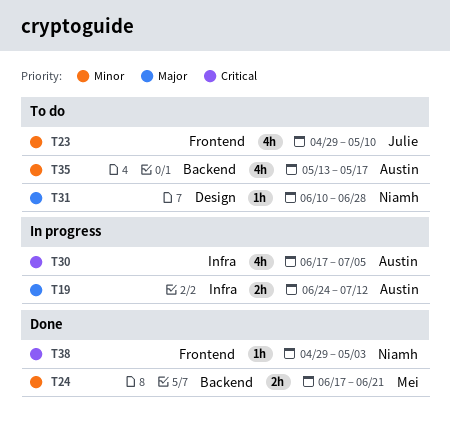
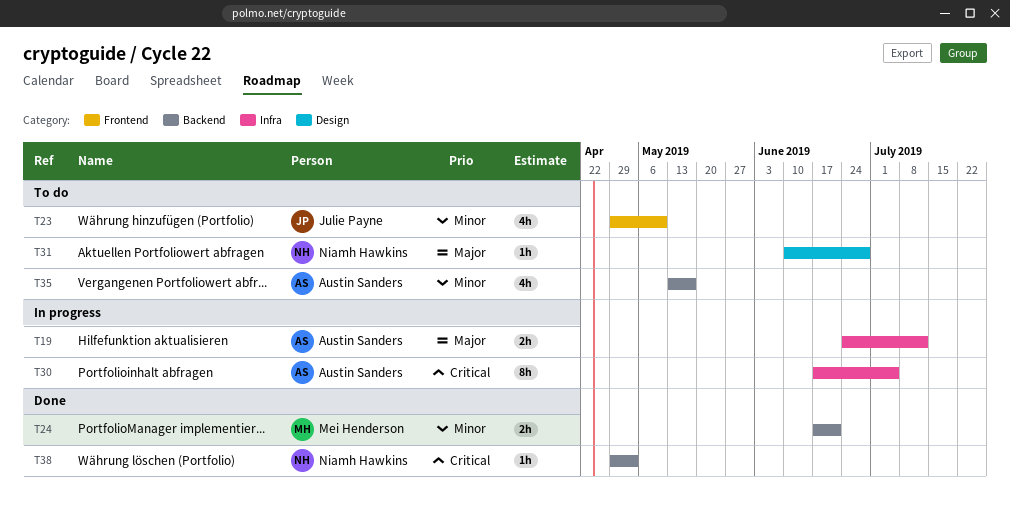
T30, estimate: 4h -> 8h
T38, label: Frontend -> Backend

